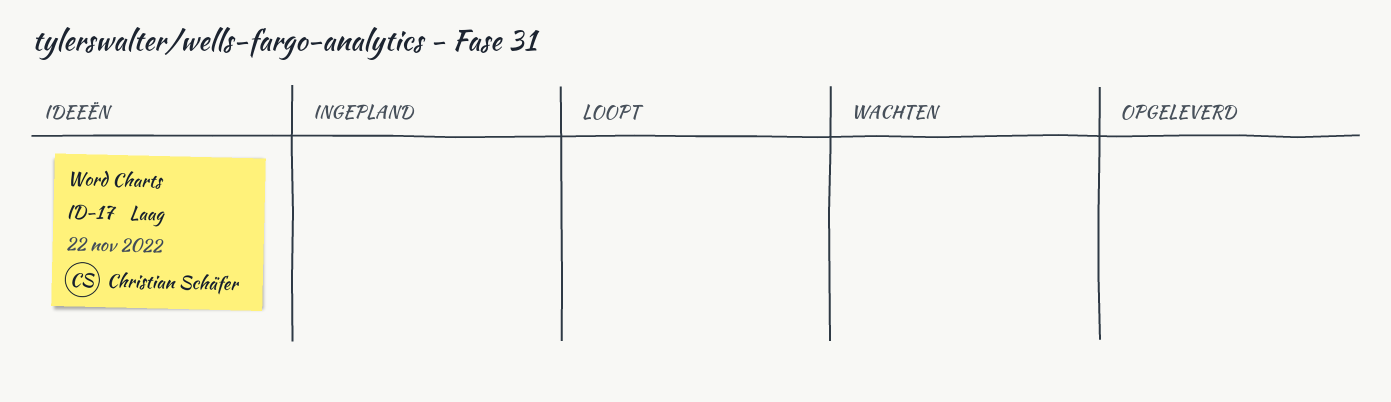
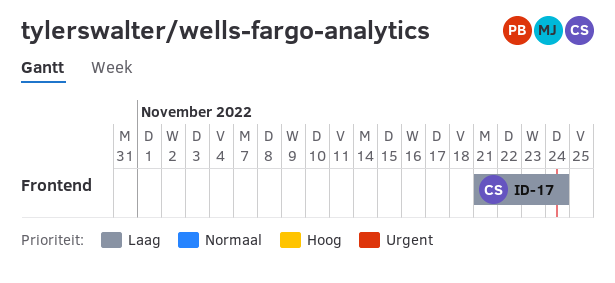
ID-17, due: Nov 22 -> Nov 24

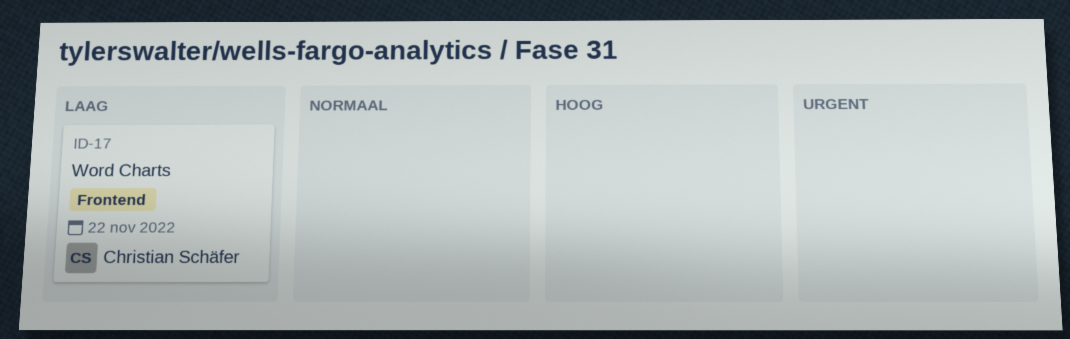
ID-17, due: Nov 24 -> Nov 22

